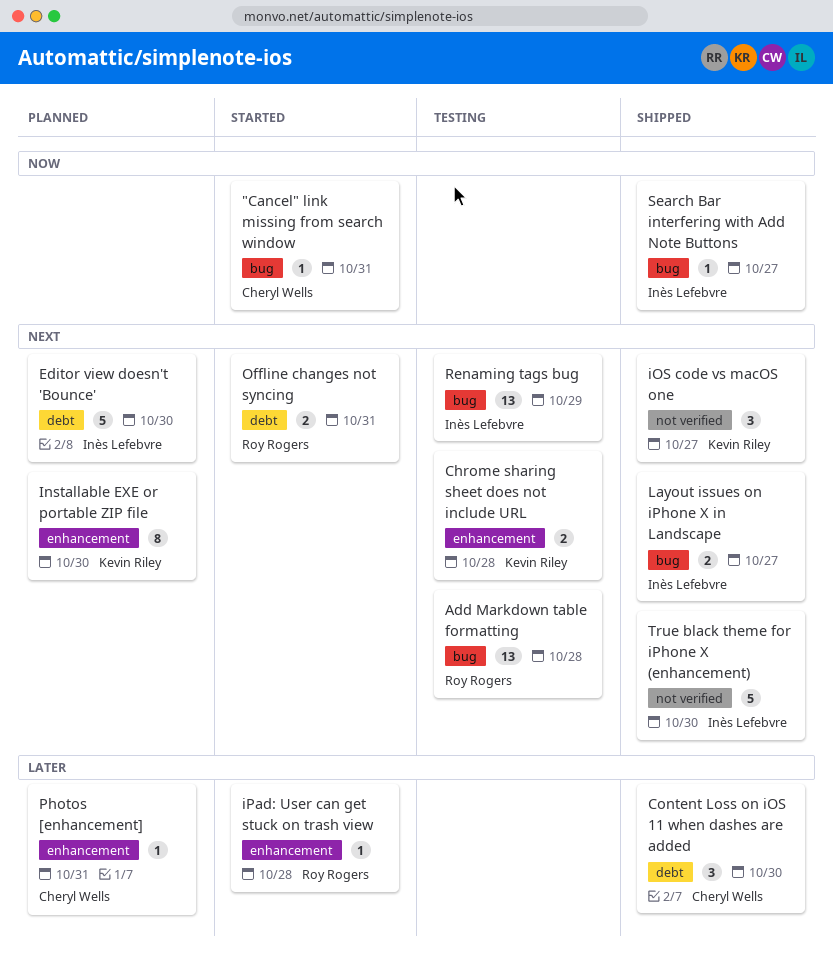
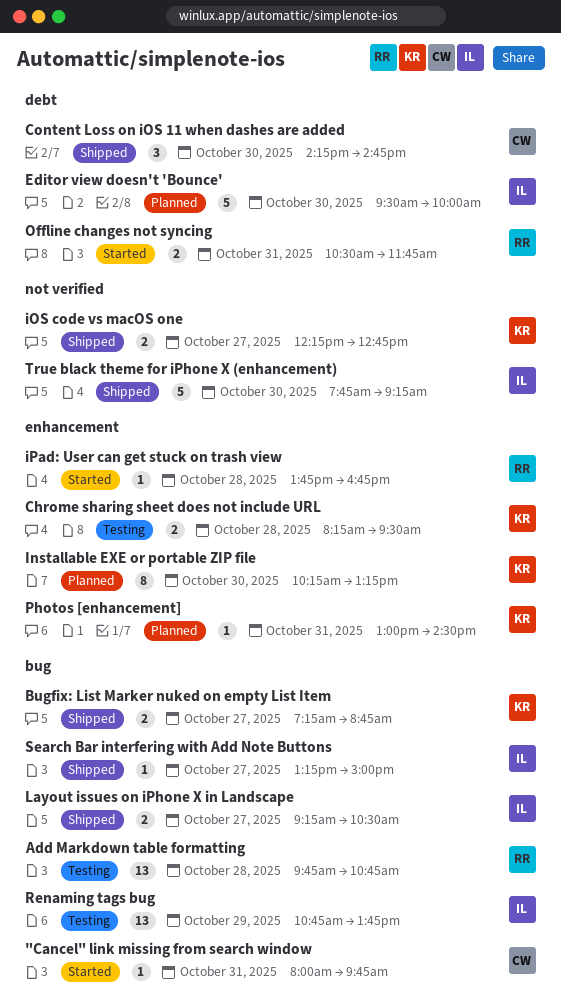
Bugfix: List Marker nuked on empty List Item: none -> present
iOS code vs macOS one, estimate: 3 -> 2
Photos [enhancement], owner: Cheryl Wells -> Kevin Riley

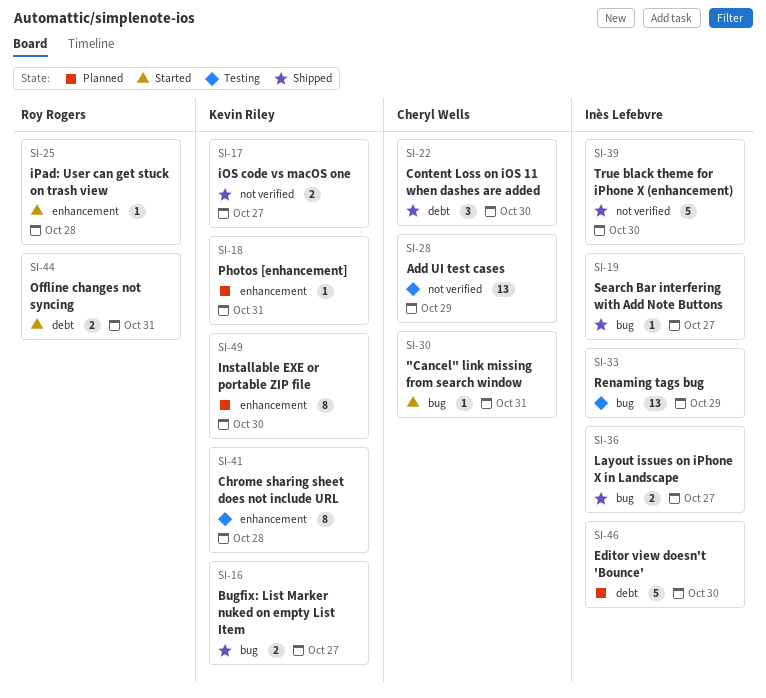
Add Markdown table formatting: present -> none
Add UI test cases: none -> present
Chrome sharing sheet does not include URL, estimate: 2 -> 8

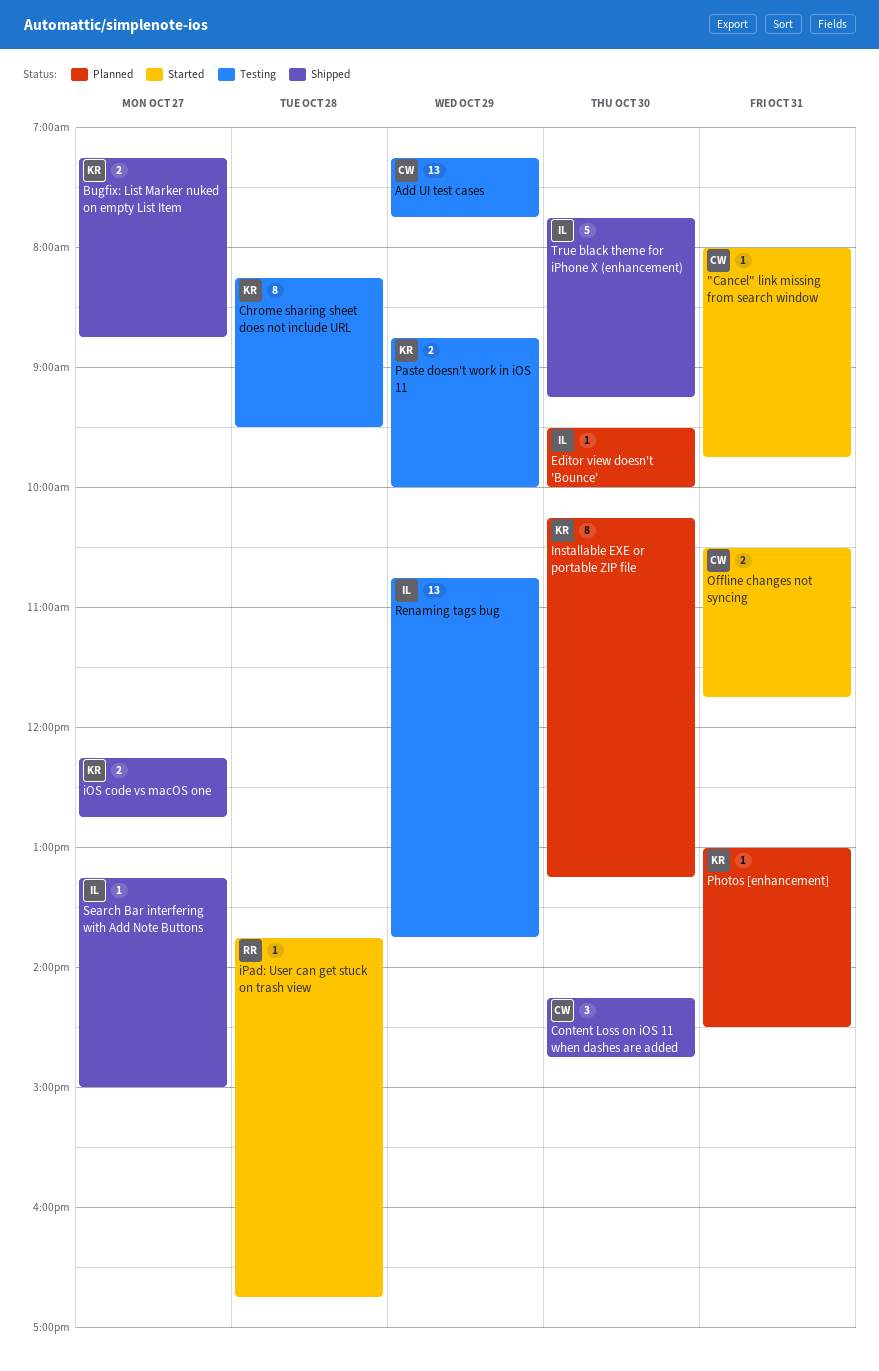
Editor view doesn't 'Bounce', estimate: 5 -> 1
Layout issues on iPhone X in Landscape: present -> none
Offline changes not syncing, owner: Roy Rogers -> Cheryl Wells
Paste doesn't work in iOS 11: none -> present

